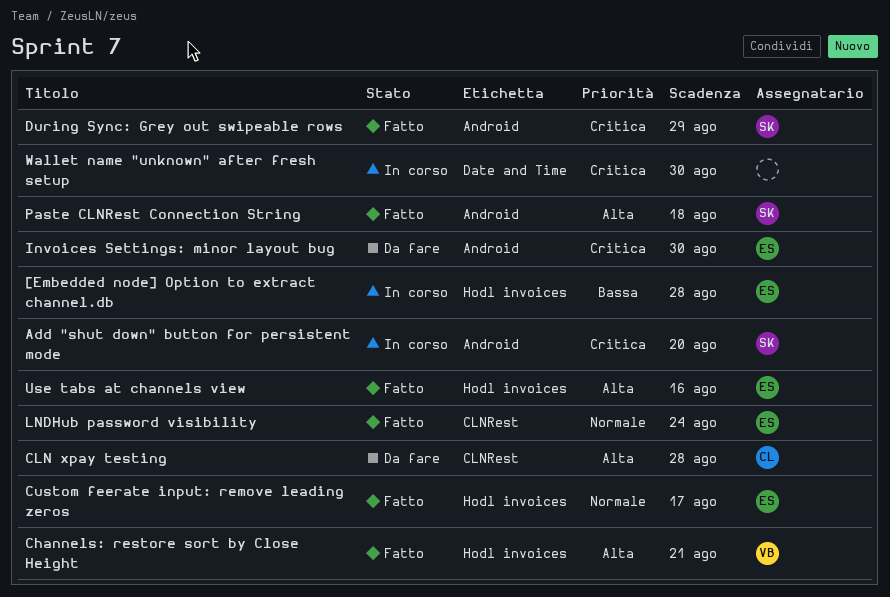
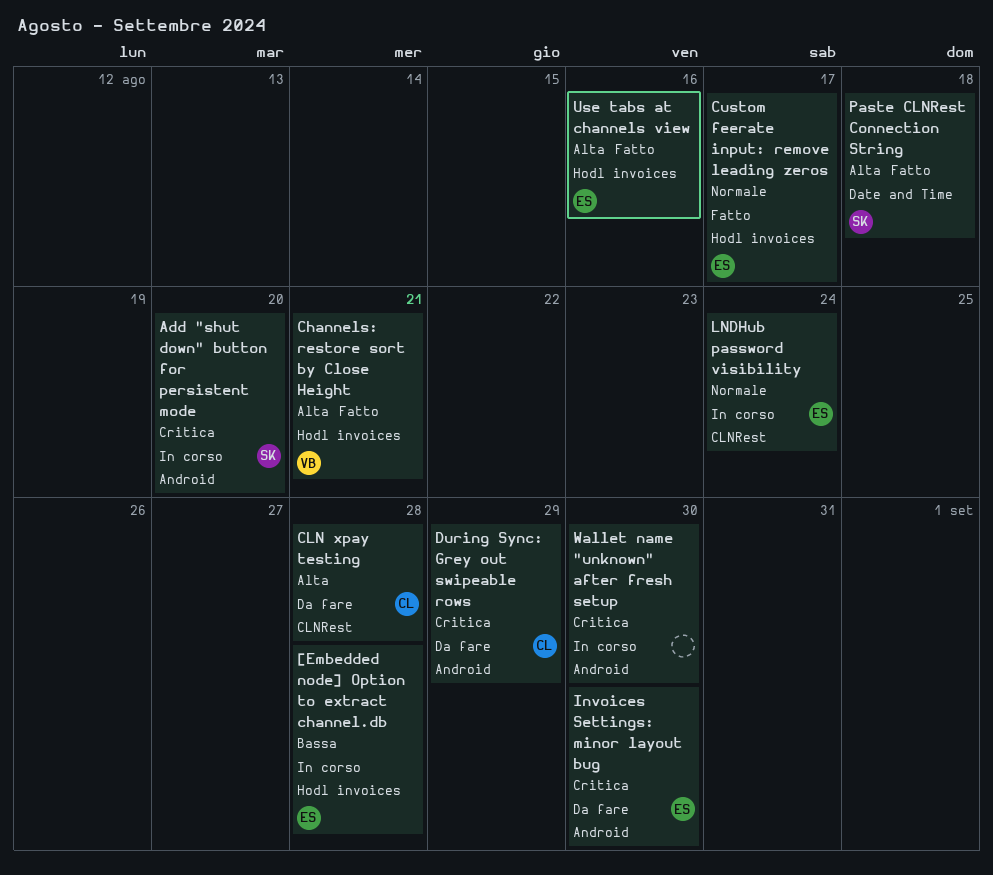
During Sync: Grey out swipeable rows, status: Fatto -> Da fare
During Sync: Grey out swipeable rows, owner: SK -> CL
LNDHub password visibility, status: Fatto -> In corso
Paste CLNRest Connection String, label: Android -> Date and Time
Wallet name "unknown" after fresh setup, label: Date and Time -> Android

